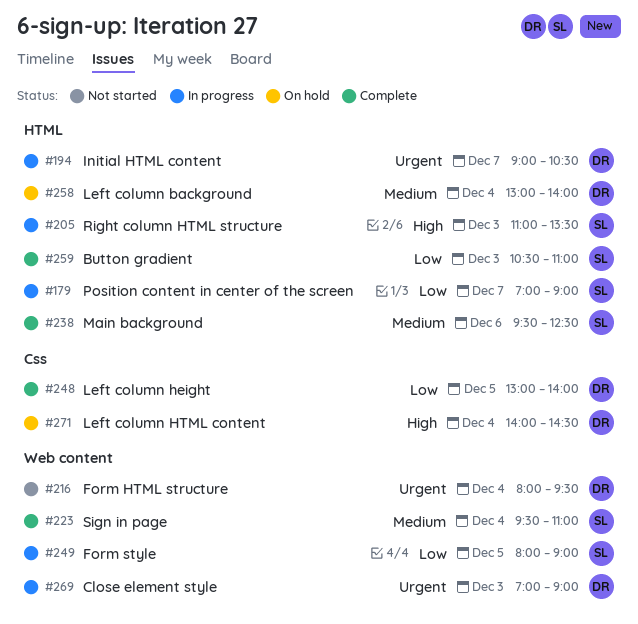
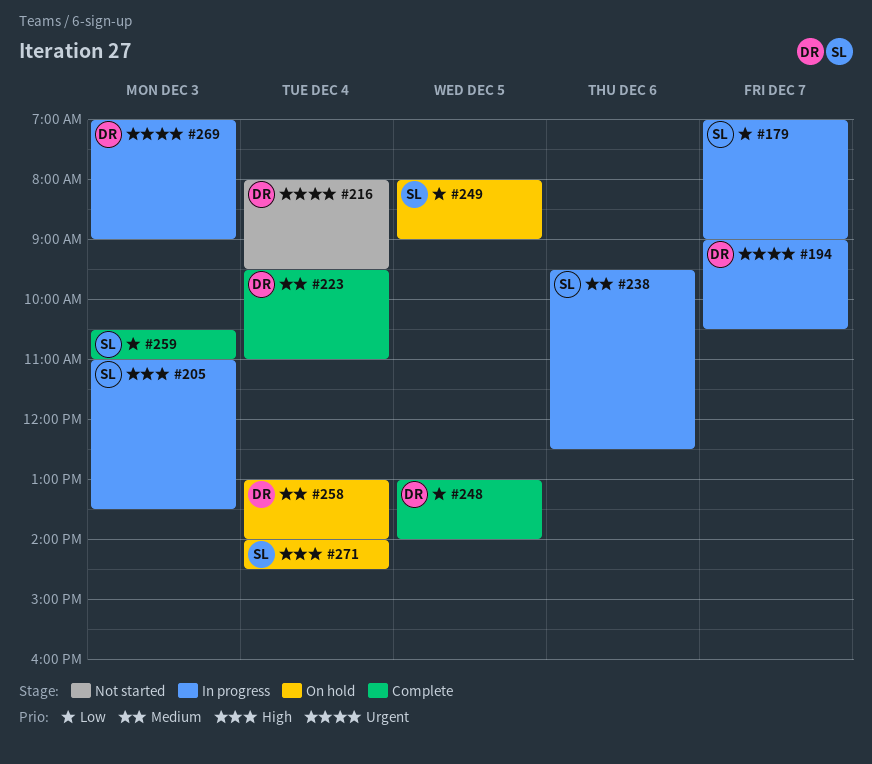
#223, owner: SL -> DR
#238, status: Complete -> In progress
#249, status: In progress -> On hold
#271, owner: DR -> SL

